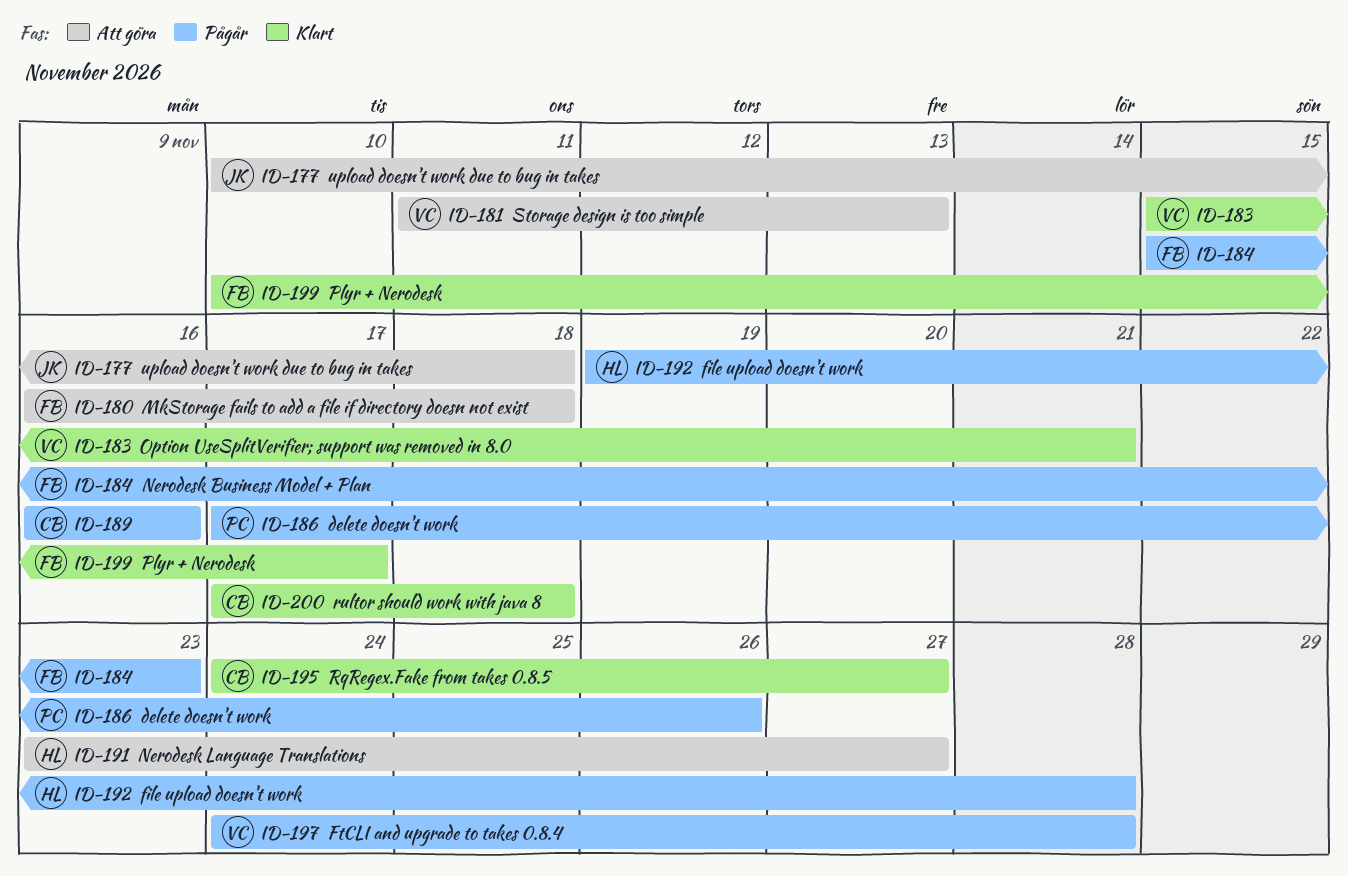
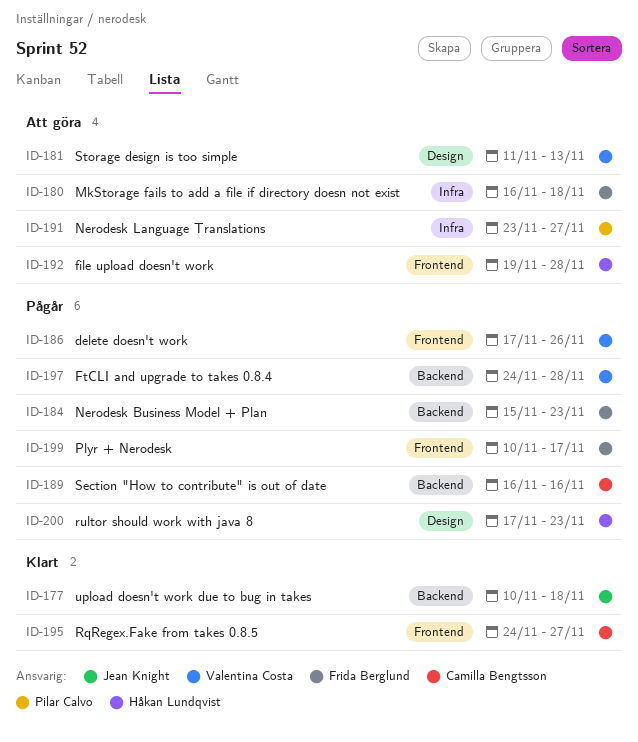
ID-177, status: Att göra -> Klart
ID-183: present -> none
ID-186, owner: Pilar Calvo -> Valentina Costa
ID-191, owner: Håkan Lundqvist -> Pilar Calvo
ID-192, status: Pågår -> Att göra
ID-199, status: Klart -> Pågår
ID-200, status: Klart -> Pågår
ID-200, owner: Camilla Bengtsson -> Håkan Lundqvist
ID-200, due: Nov 18 -> Nov 23

